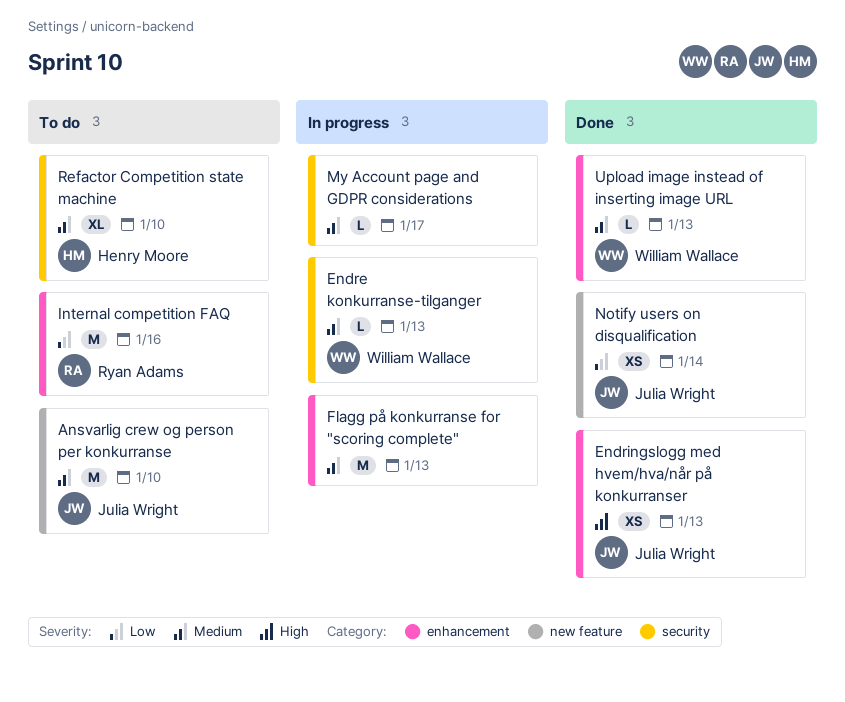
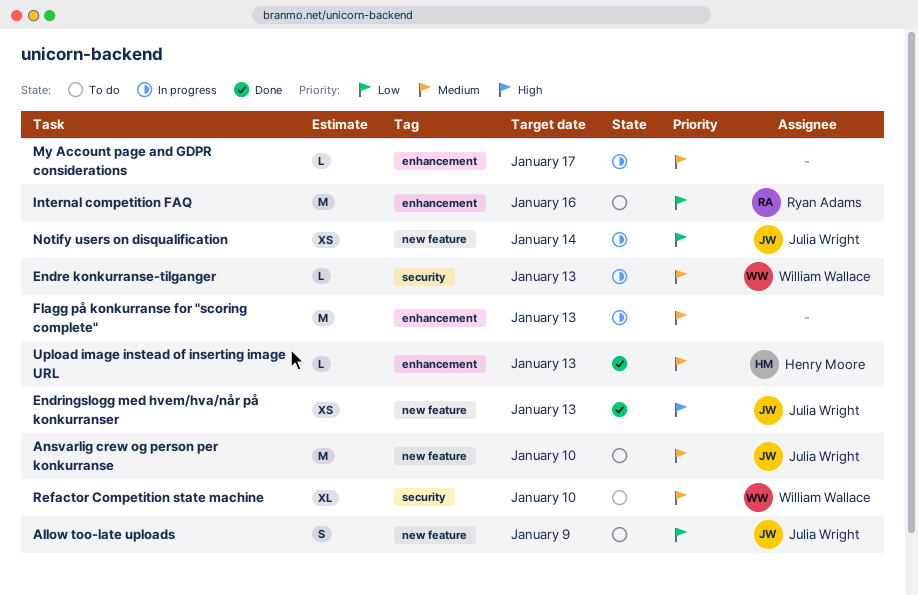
Allow too-late uploads: none -> present
Endringslogg med hvem/hva/når på konkurranser, label: enhancement -> new feature
My Account page and GDPR considerations, label: security -> enhancement
Notify users on disqualification, status: Done -> In progress
Refactor Competition state machine, owner: Henry Moore -> William Wallace
Upload image instead of inserting image URL, owner: William Wallace -> Henry Moore

